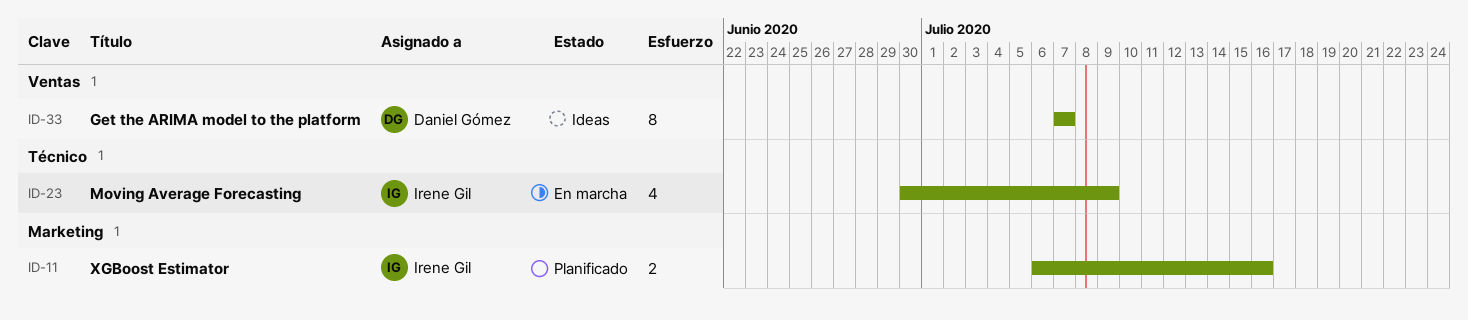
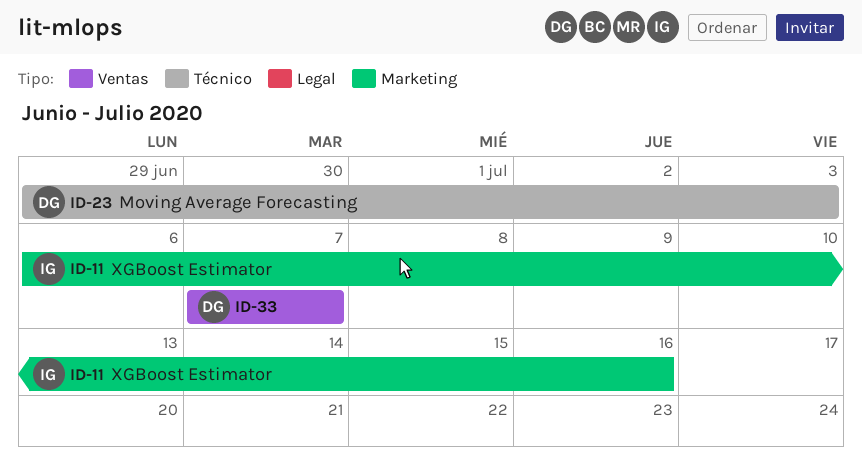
ID-23, owner: Irene Gil -> Daniel Gómez
ID-23, start: Jun 30 -> Jun 29
ID-23, due: Jul 9 -> Jul 3

